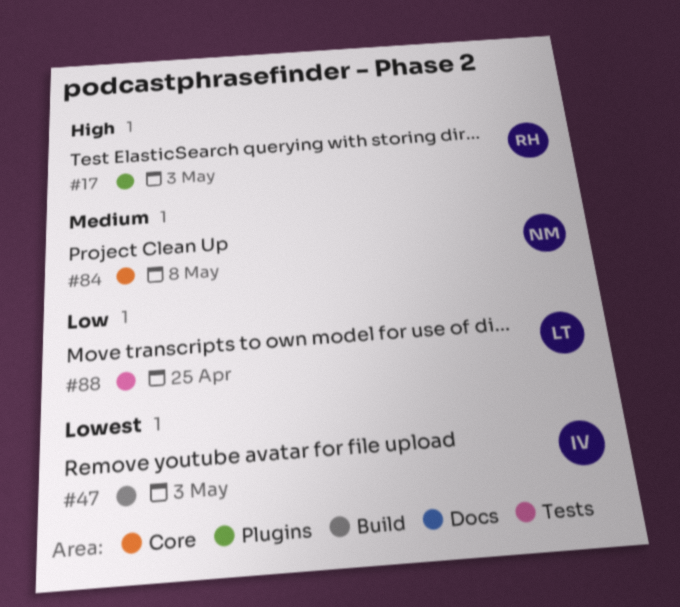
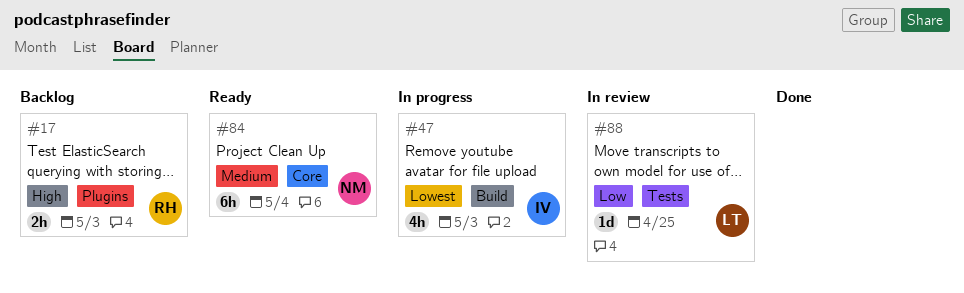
#84, due: May 8 -> May 4

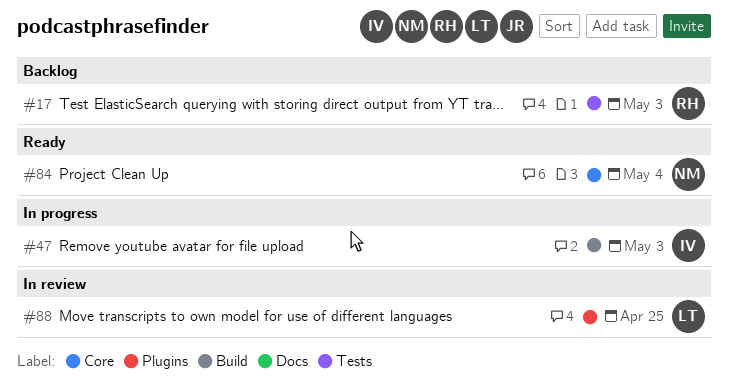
#17, label: Plugins -> Tests
#88, label: Tests -> Plugins

